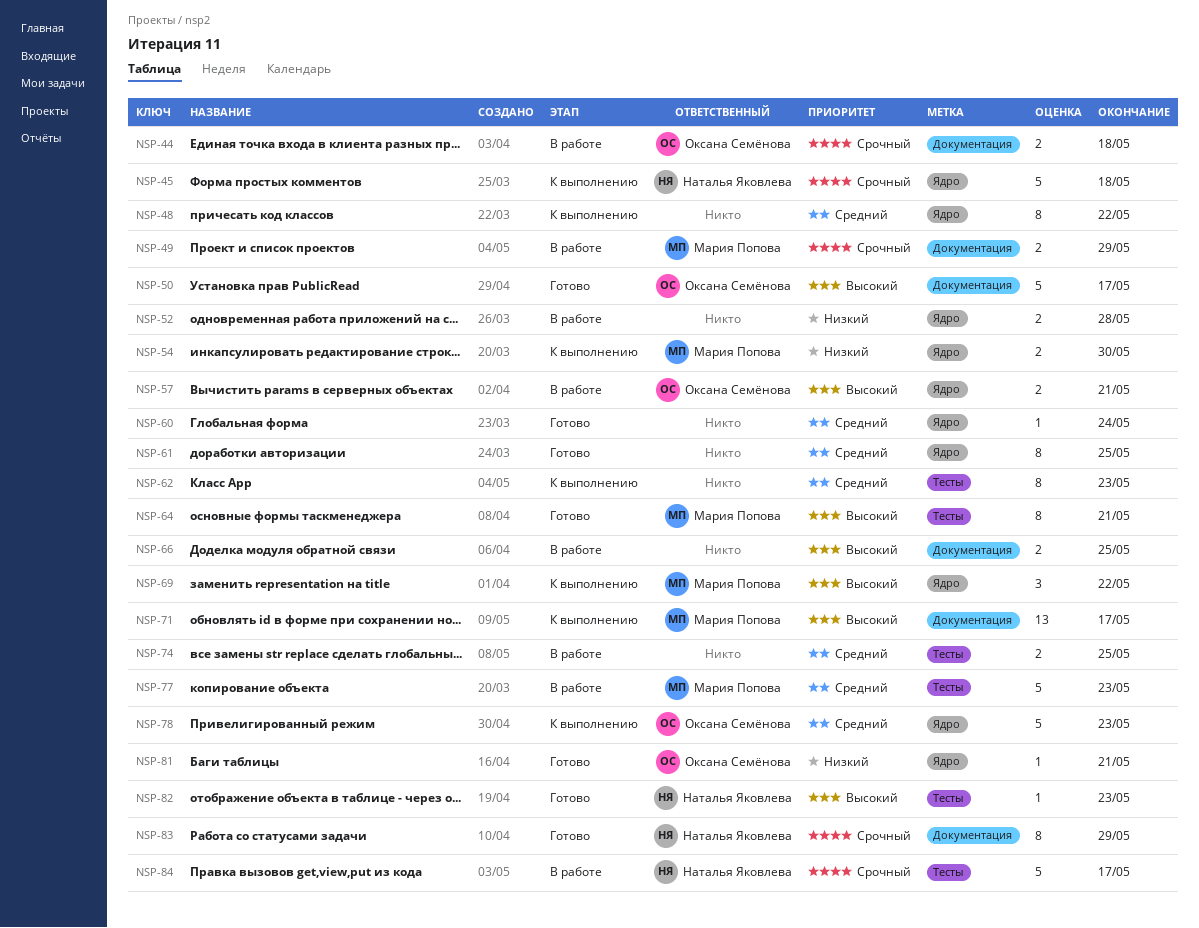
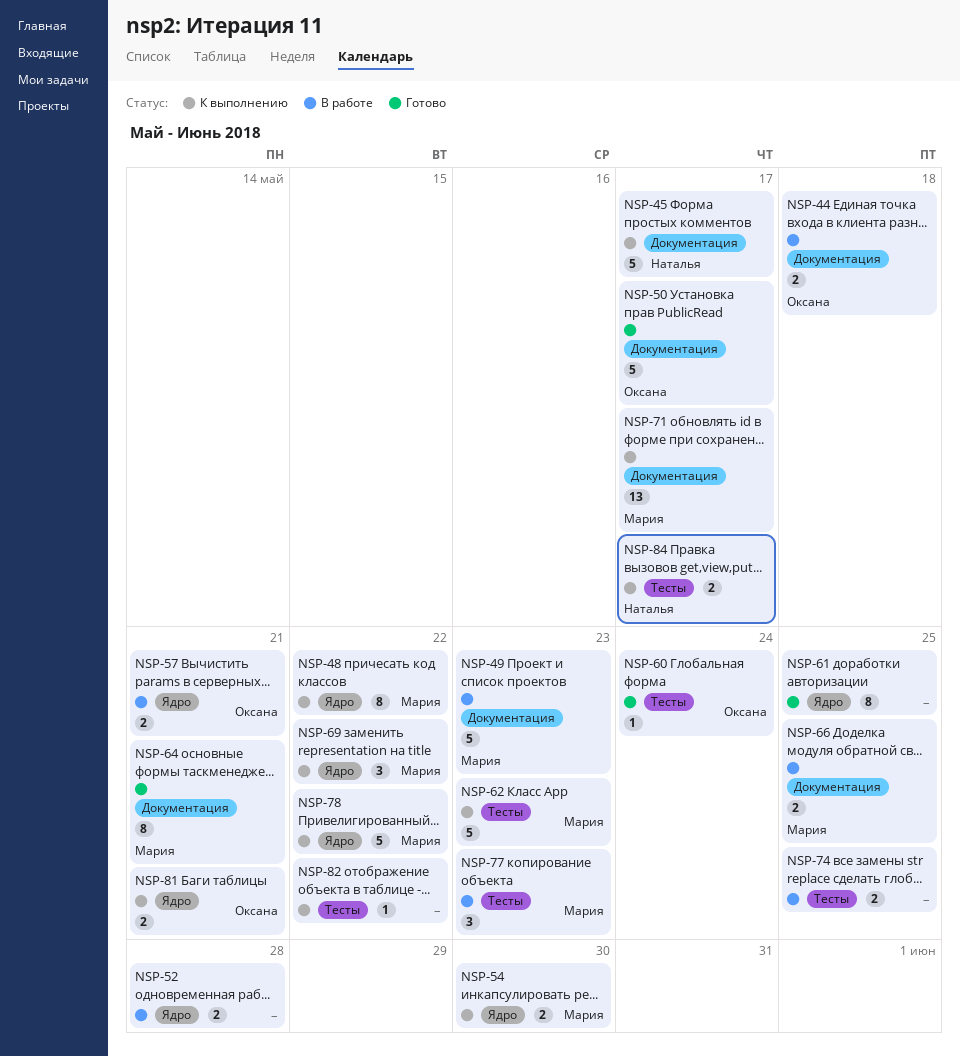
NSP-45, label: Ядро -> Документация
NSP-45, due: May 18 -> May 17
NSP-48, owner: none -> Мария Попова
NSP-49, estimate: 2 -> 5
NSP-49, due: May 29 -> May 23
NSP-60, owner: none -> Оксана Семёнова
NSP-60, label: Ядро -> Тесты
NSP-62, owner: none -> Мария Попова
NSP-62, estimate: 8 -> 5
NSP-64, label: Тесты -> Документация
NSP-66, owner: none -> Мария Попова
NSP-77, estimate: 5 -> 3
NSP-78, owner: Оксана Семёнова -> Мария Попова
NSP-78, due: May 23 -> May 22
NSP-81, status: Готово -> К выполнению
NSP-81, estimate: 1 -> 2
NSP-82, status: Готово -> К выполнению
NSP-82, owner: Наталья Яковлева -> none
NSP-82, due: May 23 -> May 22
NSP-83: present -> none
NSP-84, status: В работе -> К выполнению
NSP-84, estimate: 5 -> 2

